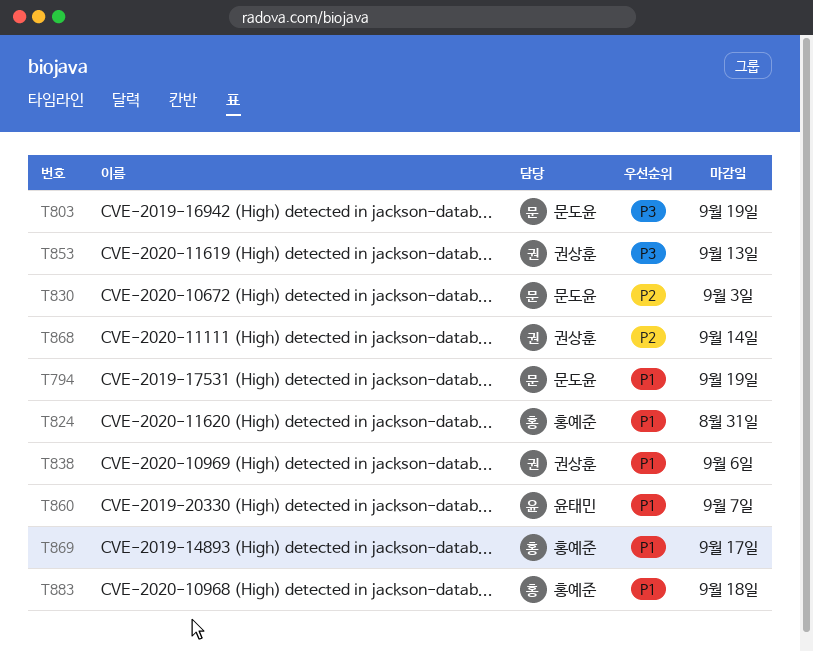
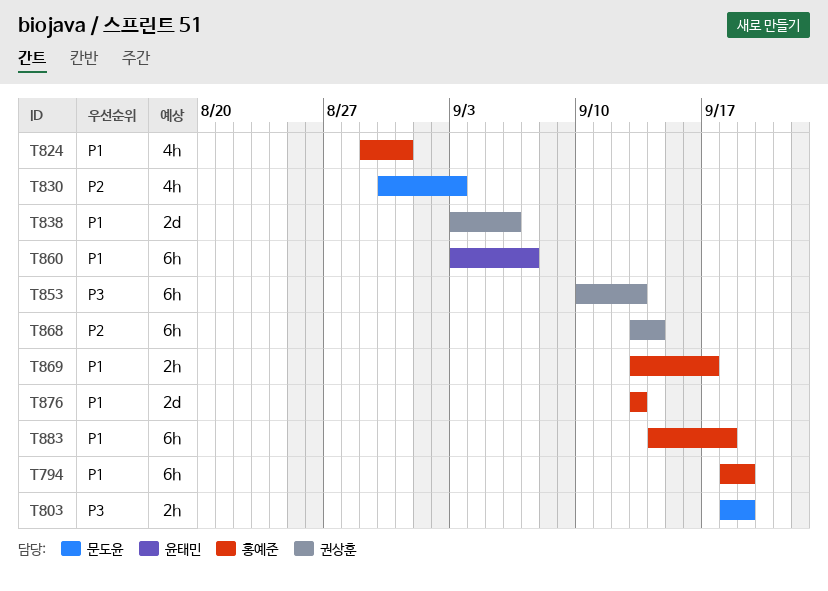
T794, owner: 문도윤 -> 홍예준
T876: none -> present

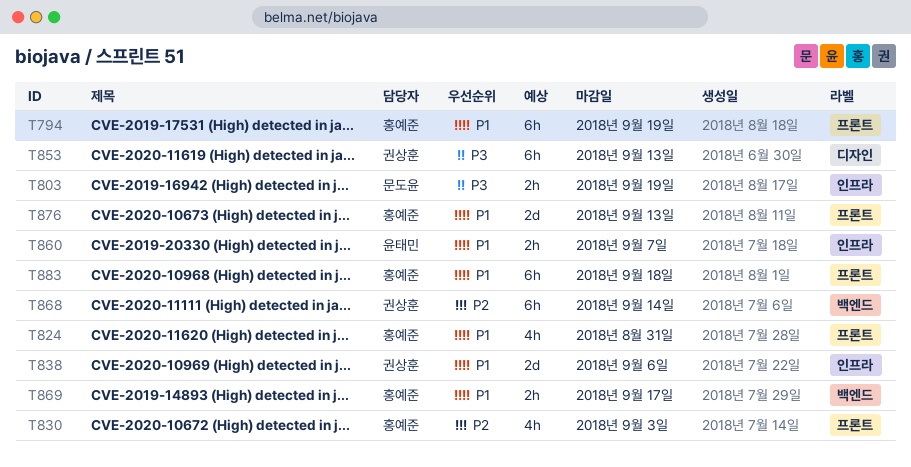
T830, owner: 문도윤 -> 홍예준
T860, estimate: 6h -> 2h

